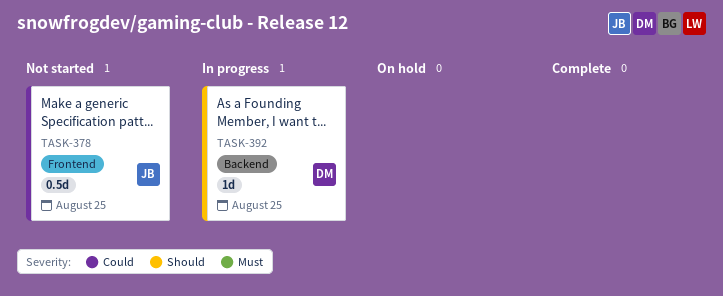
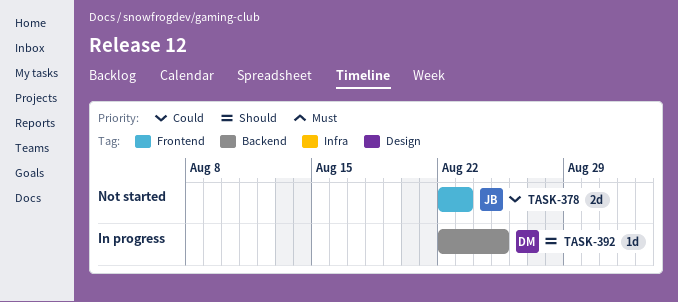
TASK-378, estimate: 0.5d -> 2d
TASK-378, due: Aug 25 -> Aug 23

